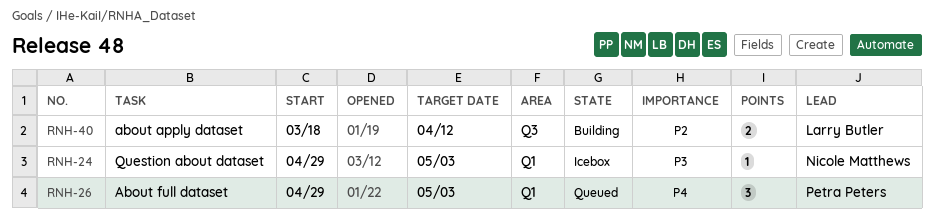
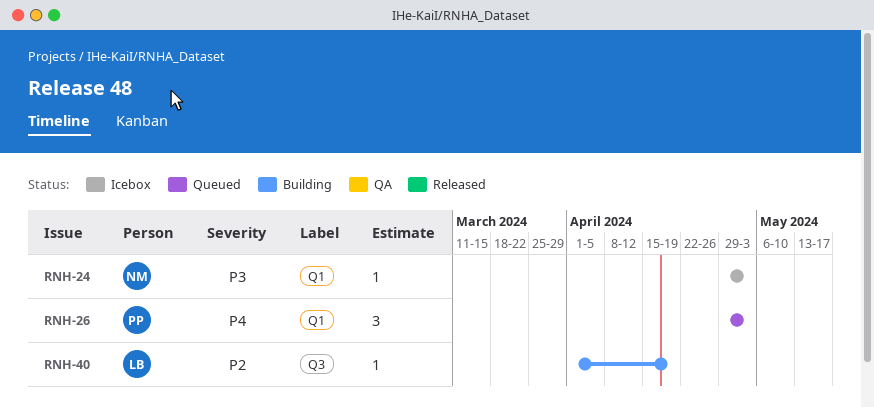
RNH-40, estimate: 2 -> 1
RNH-40, start: Mar 18 -> Apr 1
RNH-40, due: Apr 12 -> Apr 19

